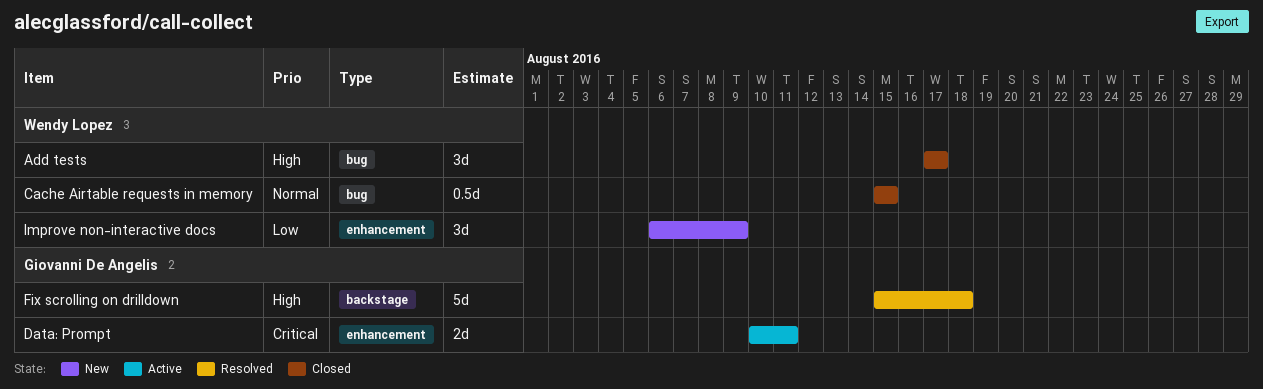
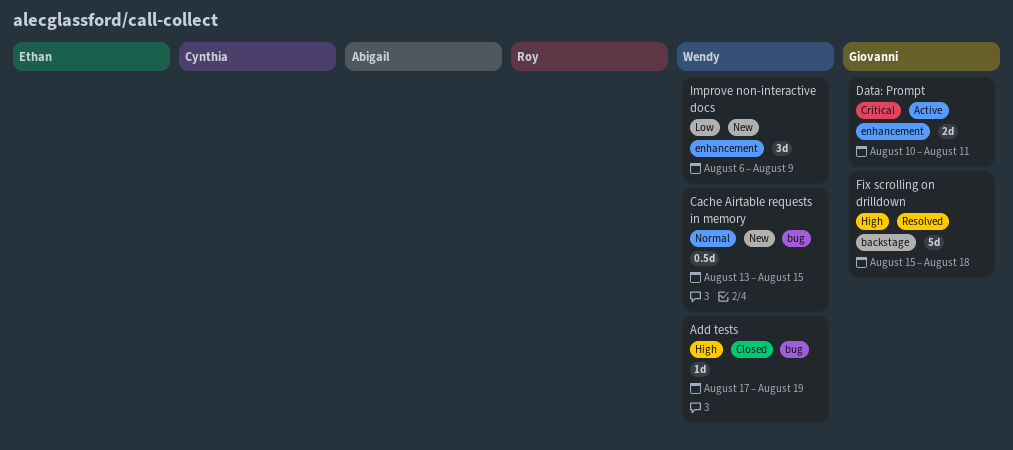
Add tests, estimate: 3d -> 1d
Add tests, due: Aug 17 -> Aug 19
Cache Airtable requests in memory, status: Closed -> New
Cache Airtable requests in memory, start: Aug 15 -> Aug 13

